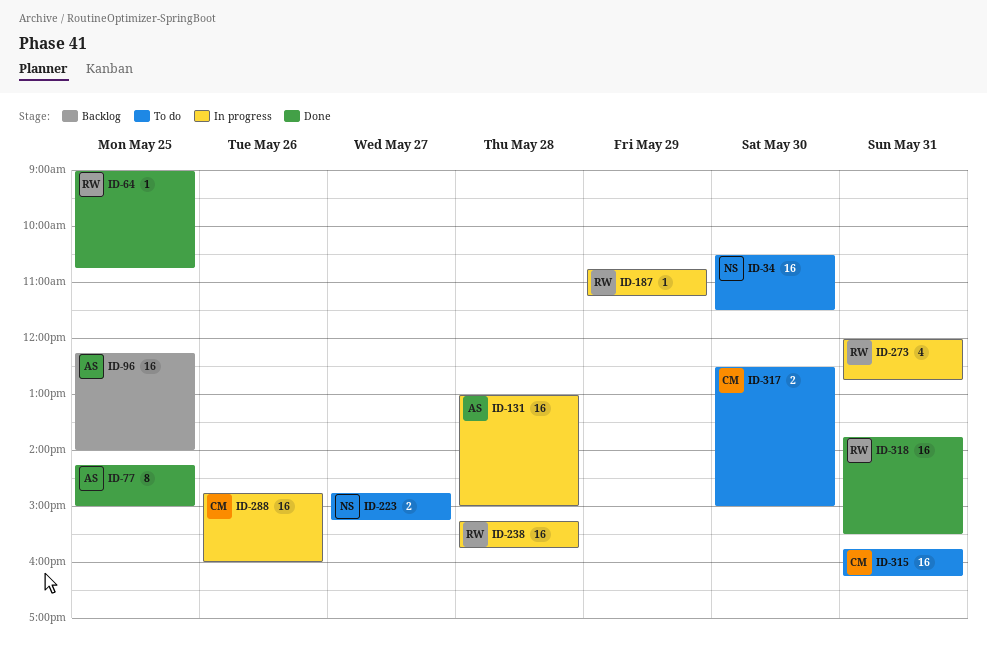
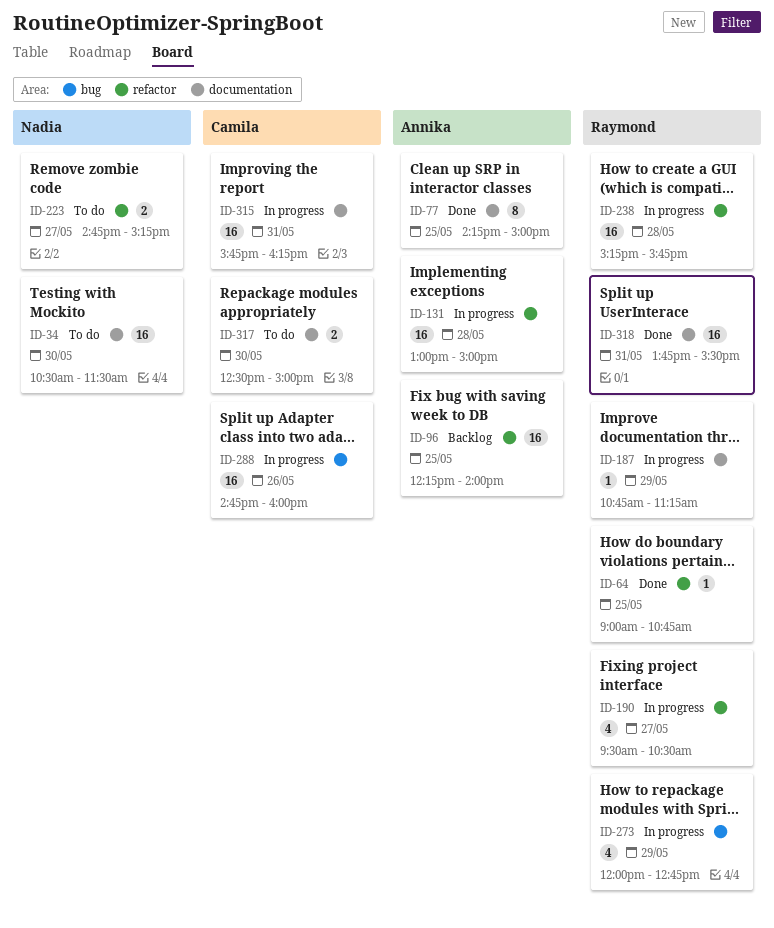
ID-190: none -> present
ID-273, day: May 31 -> May 29
ID-315, status: To do -> In progress

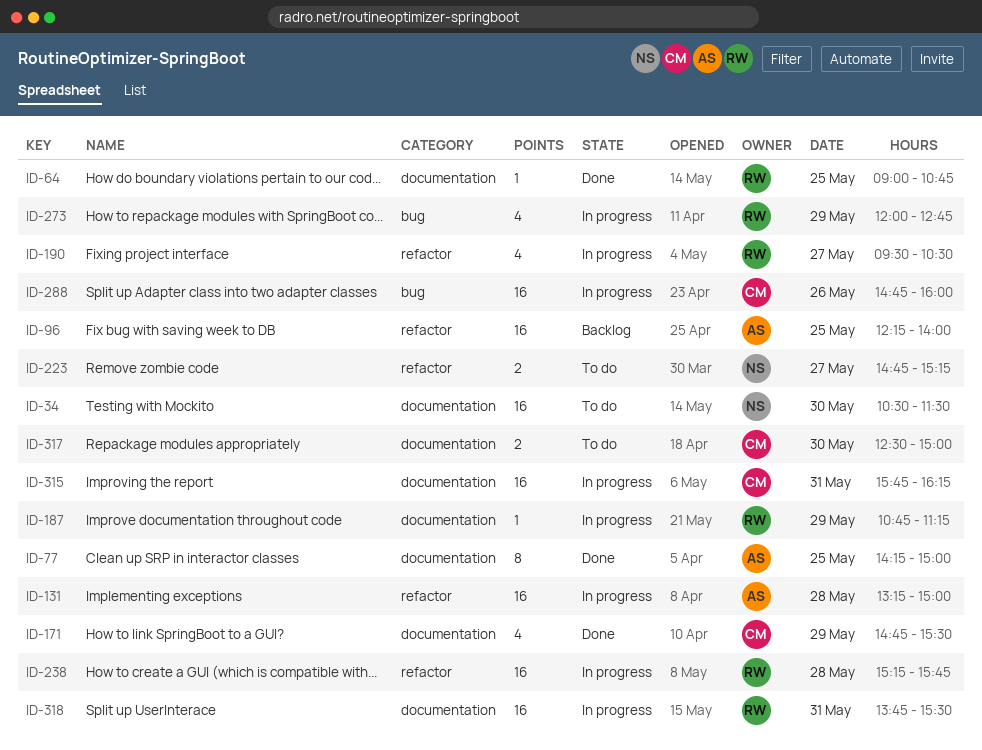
ID-64, label: refactor -> documentation
ID-131, begins: 13:00 -> 13:15
ID-171: none -> present
ID-318, status: Done -> In progress

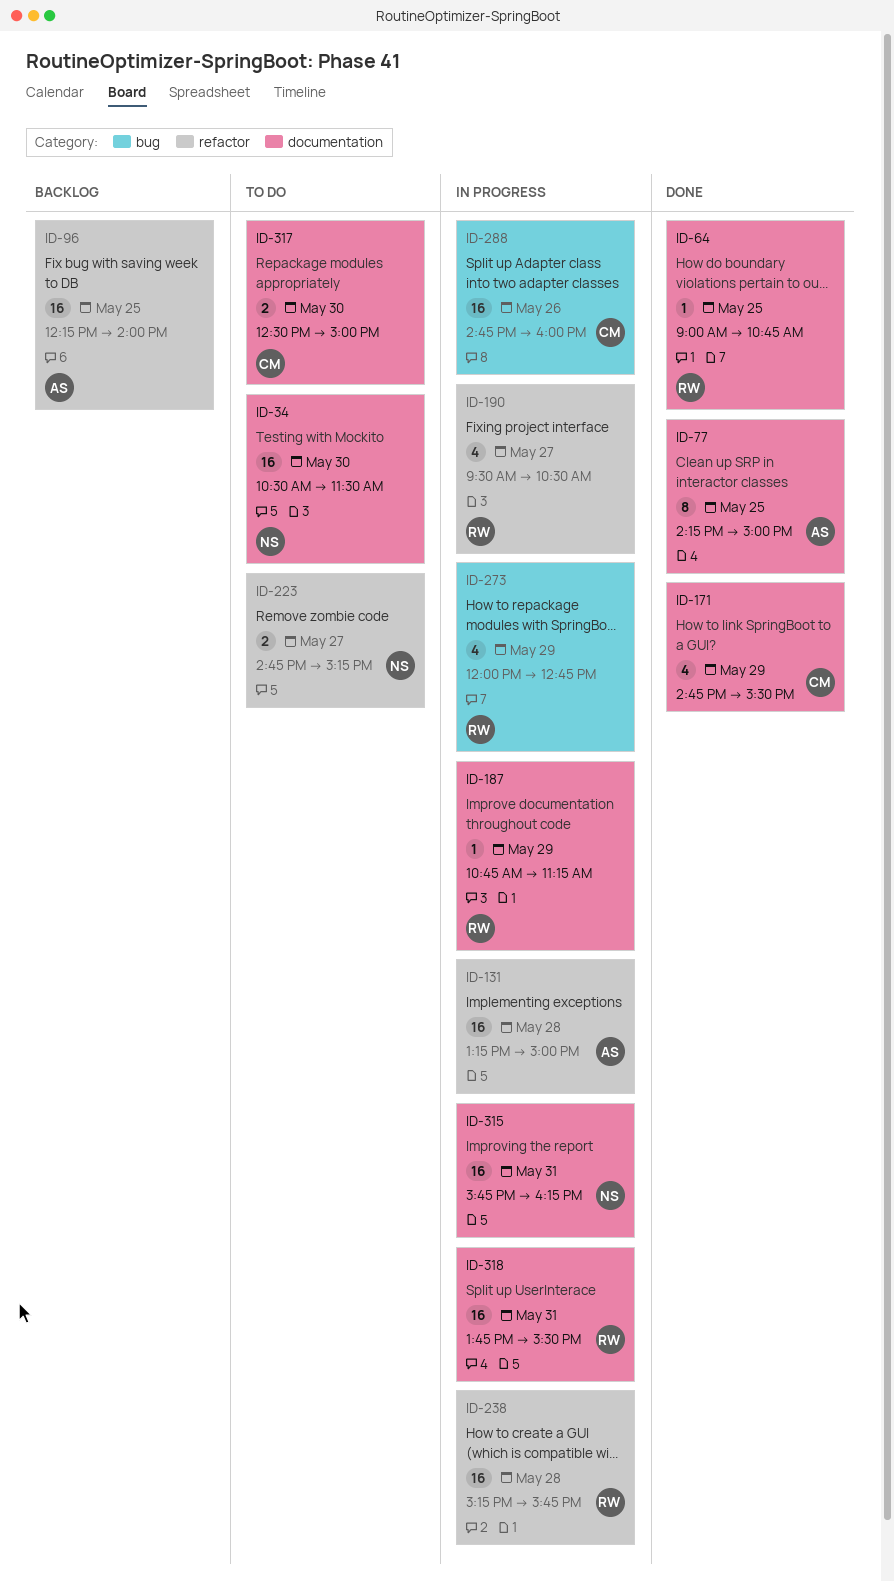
ID-315, owner: CM -> NS

